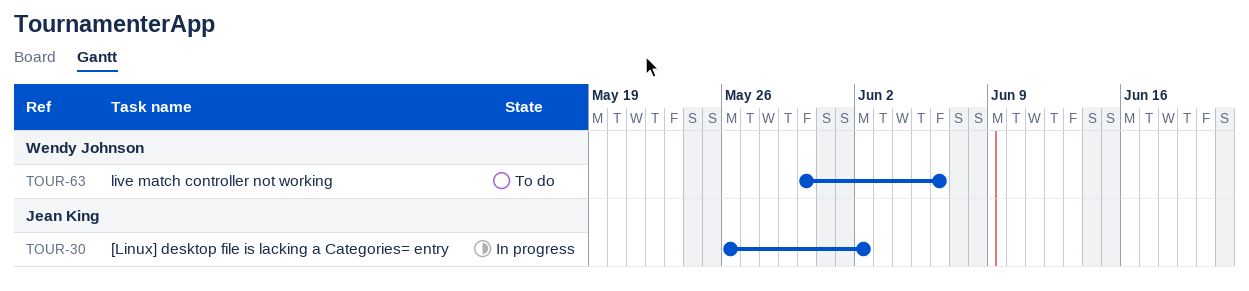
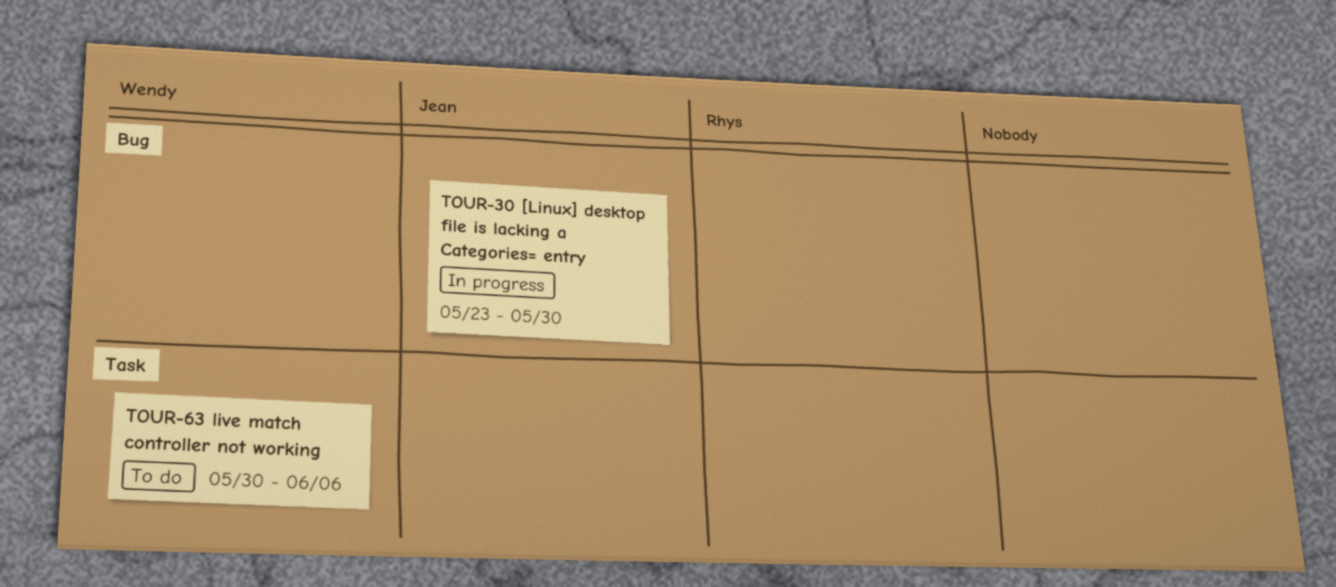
TOUR-30, start: May 26 -> May 23
TOUR-30, due: Jun 2 -> May 30

